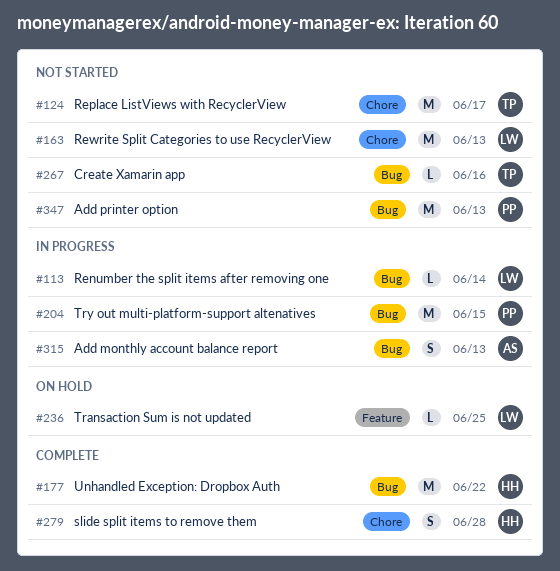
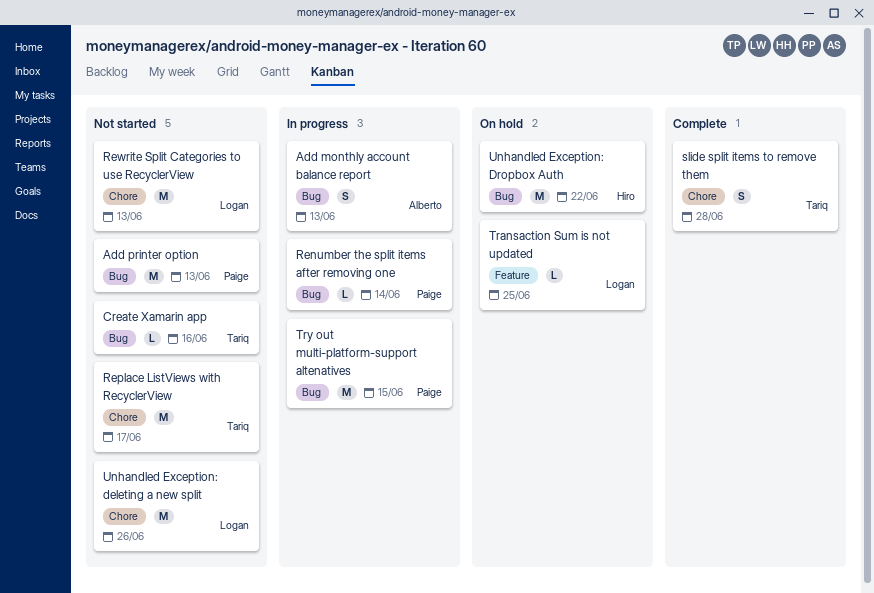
Renumber the split items after removing one, owner: Logan -> Paige
slide split items to remove them, owner: Hiro -> Tariq
Unhandled Exception: deleting a new split: none -> present
Unhandled Exception: Dropbox Auth, status: Complete -> On hold

